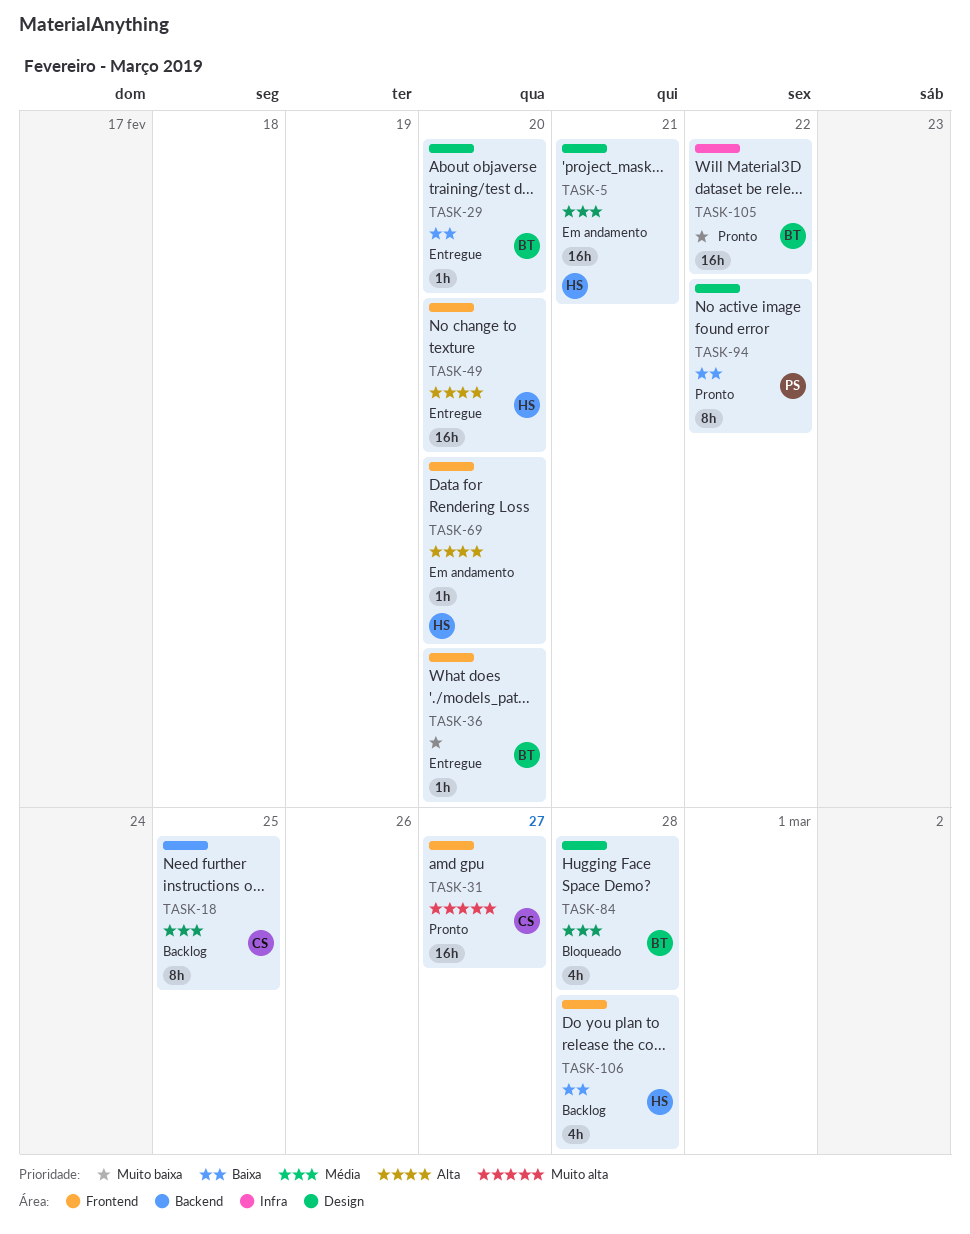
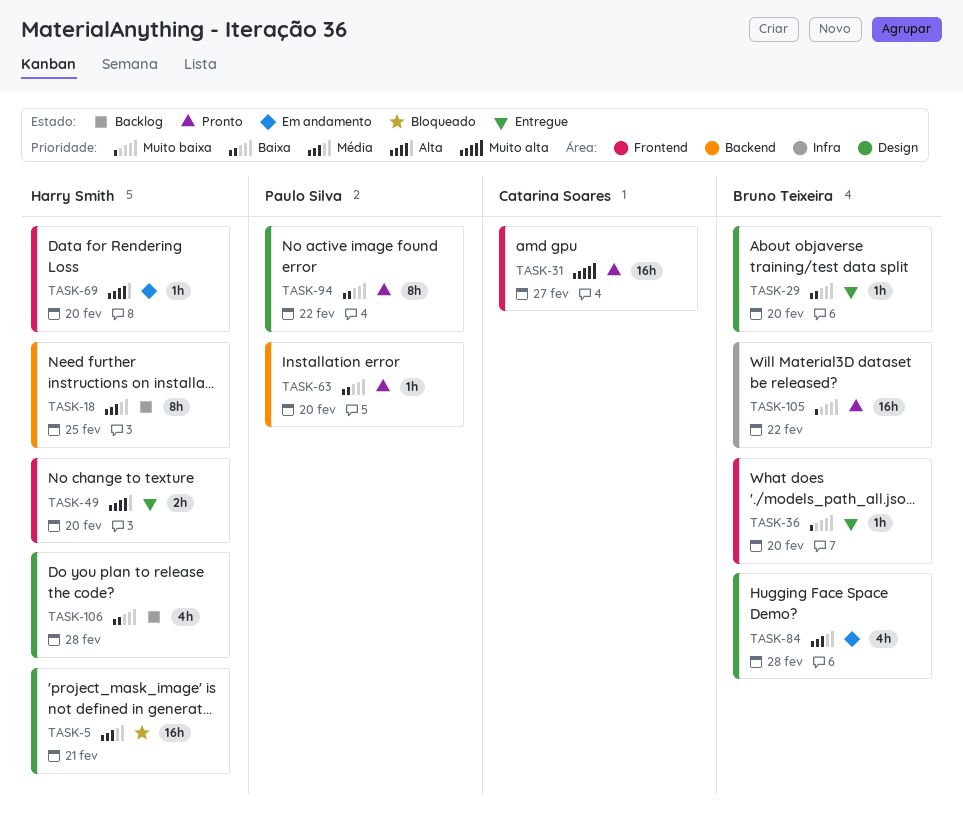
TASK-5, status: Em andamento -> Bloqueado
TASK-18, owner: Catarina Soares -> Harry Smith
TASK-49, estimate: 16h -> 2h
TASK-63: none -> present
TASK-84, status: Bloqueado -> Em andamento
TASK-106, label: Frontend -> Design

